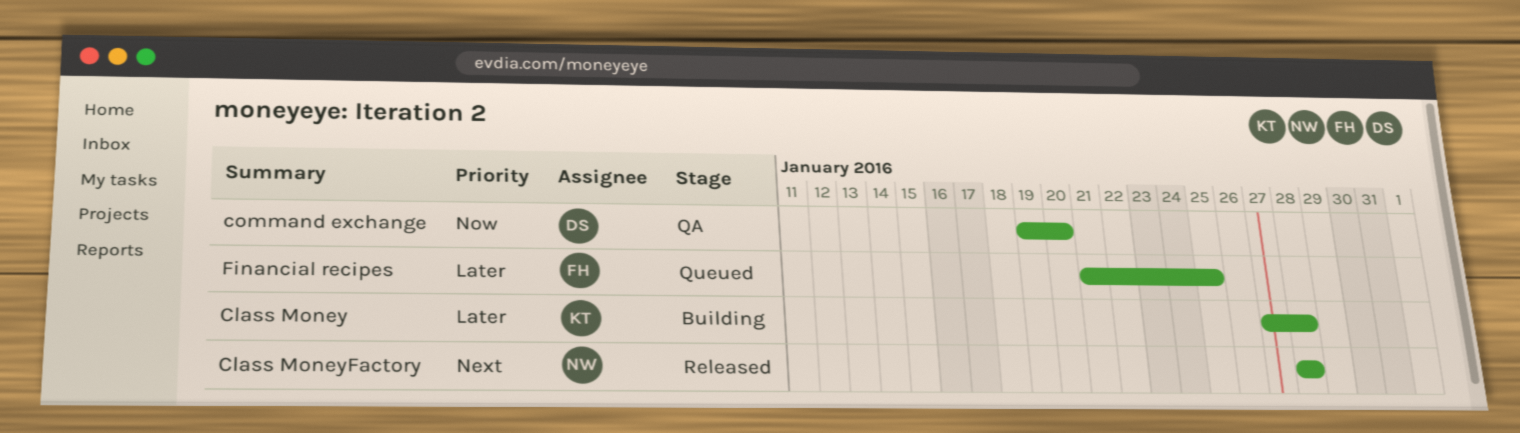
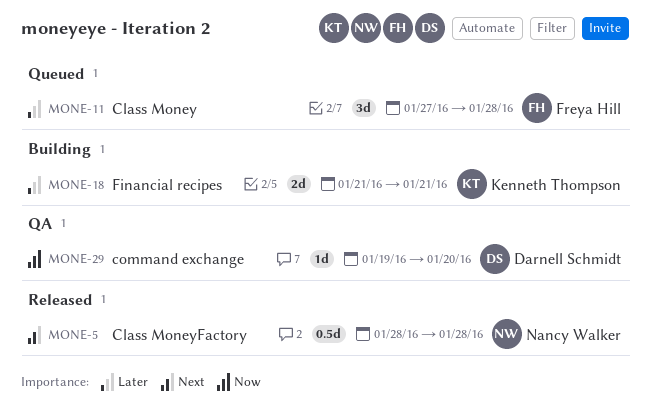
Class Money, status: Building -> Queued
Class Money, owner: Kenneth Thompson -> Freya Hill
Financial recipes, status: Queued -> Building
Financial recipes, owner: Freya Hill -> Kenneth Thompson
Financial recipes, due: Jan 25 -> Jan 21

